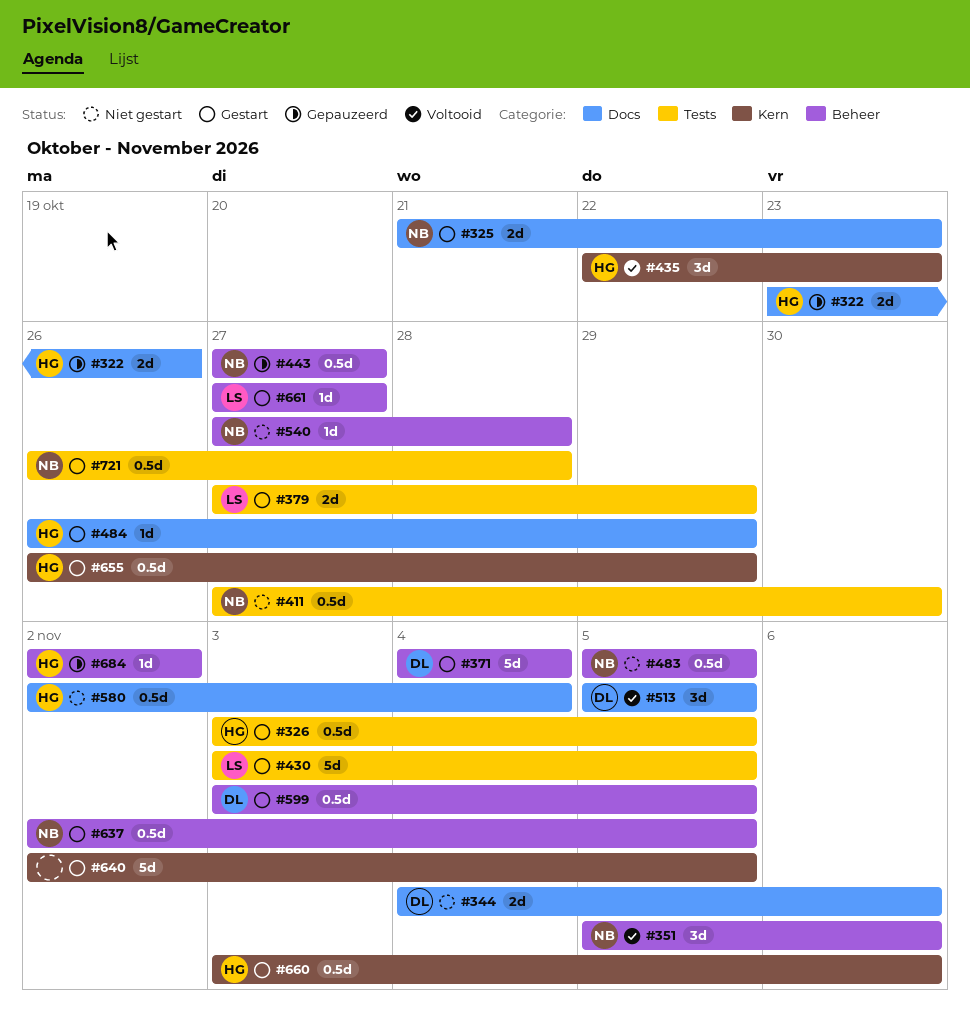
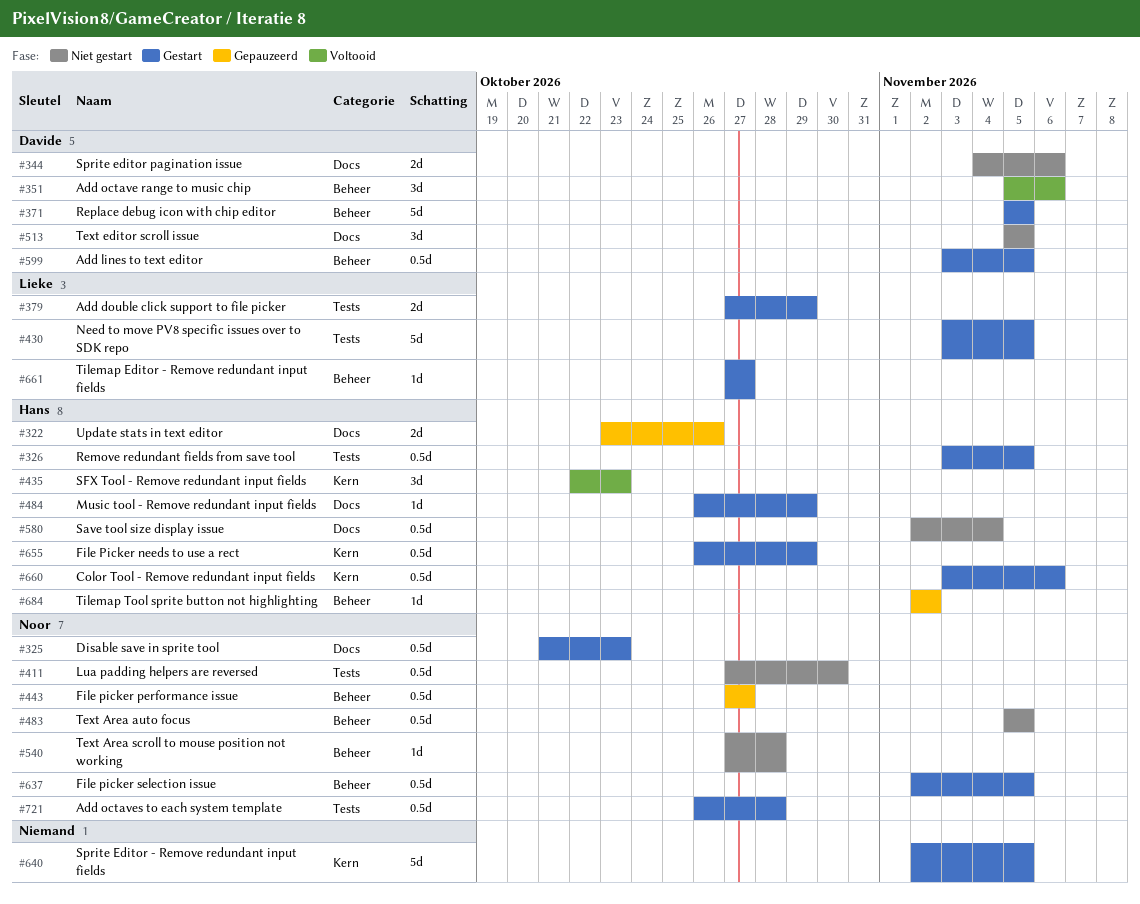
#325, estimate: 2d -> 0.5d
#351, owner: Noor -> Davide
#371, start: Nov 4 -> Nov 5
#371, due: Nov 4 -> Nov 5
#513, status: Voltooid -> Niet gestart

